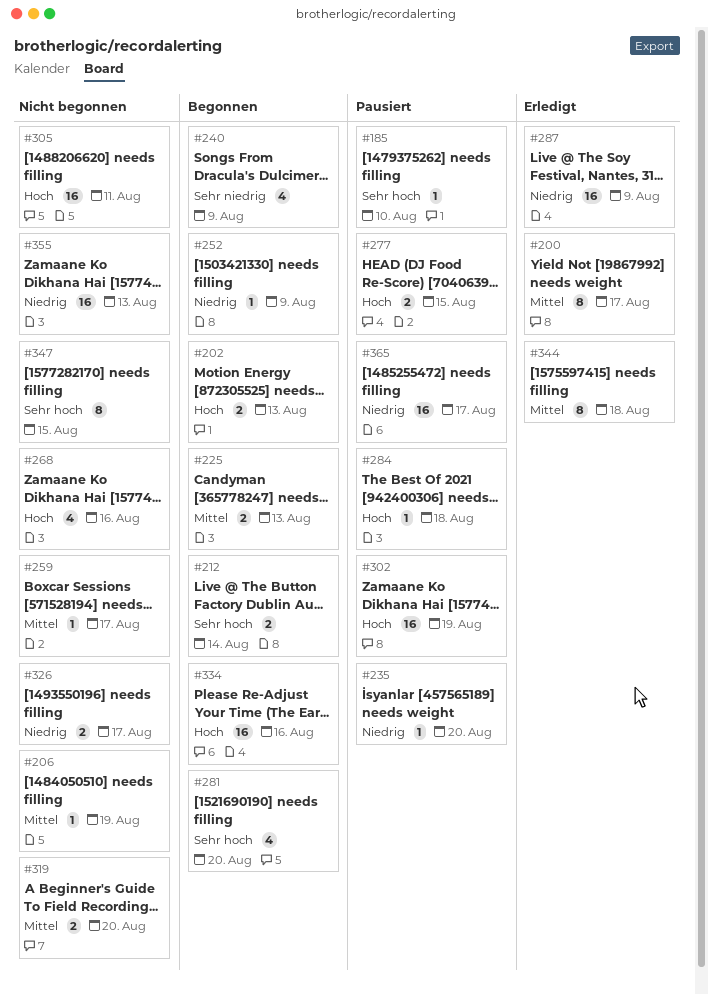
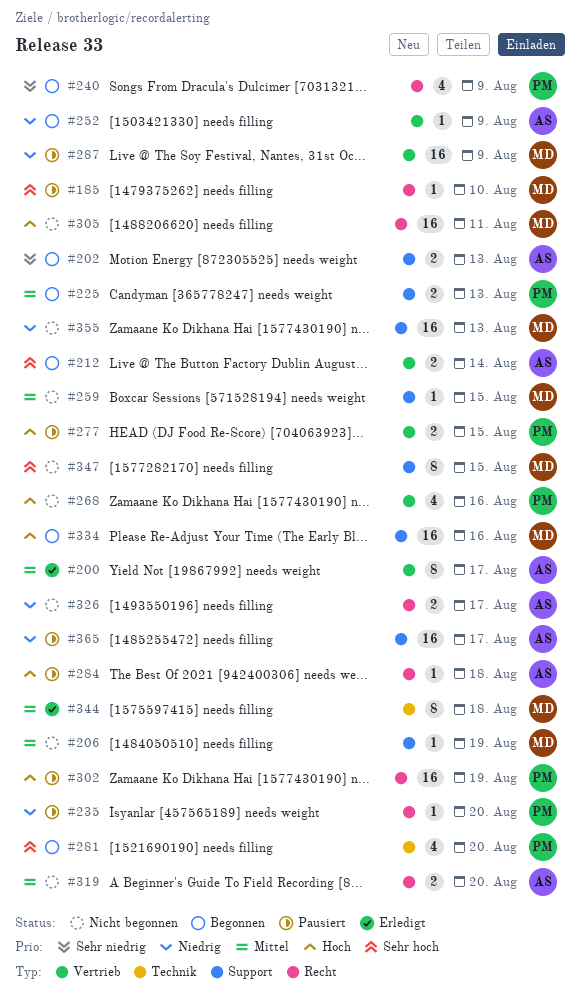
#202, priority: Hoch -> Sehr niedrig
#259, due: Aug 17 -> Aug 15
#287, status: Erledigt -> Pausiert

